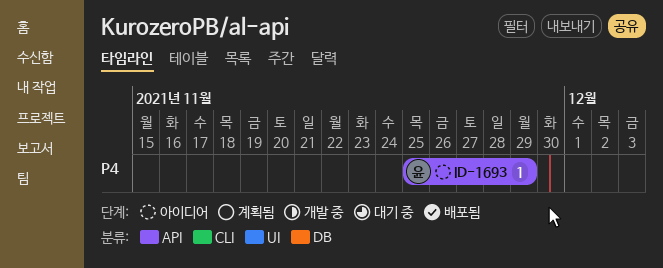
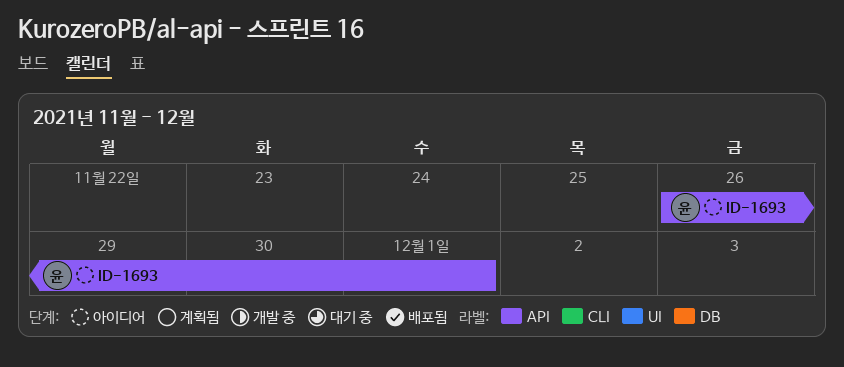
ID-1693, start: Nov 25 -> Nov 26
ID-1693, due: Nov 29 -> Dec 1

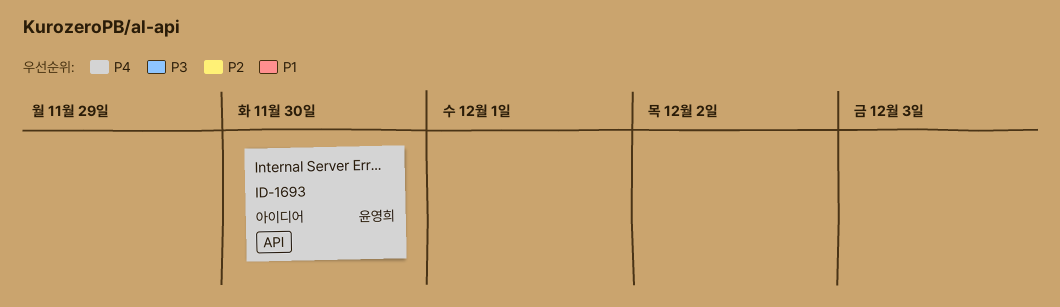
ID-1693, due: Dec 1 -> Nov 30

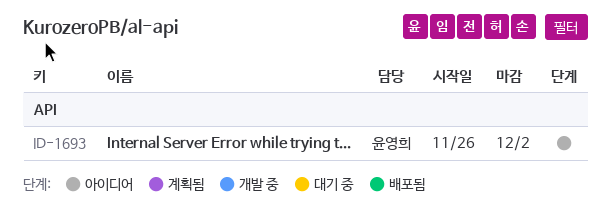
ID-1693, due: Nov 30 -> Dec 2

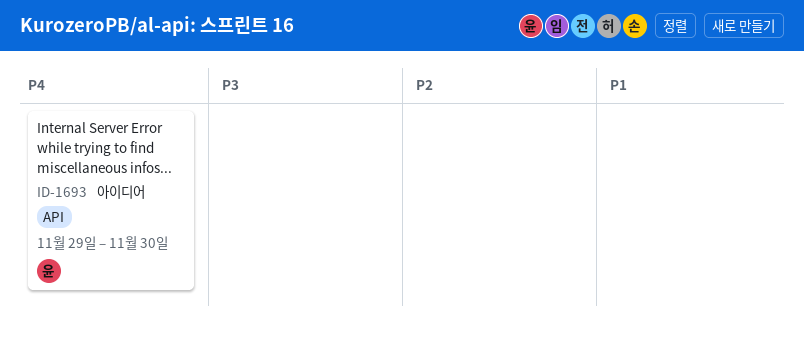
ID-1693, start: Nov 26 -> Nov 29
ID-1693, due: Dec 2 -> Nov 30

